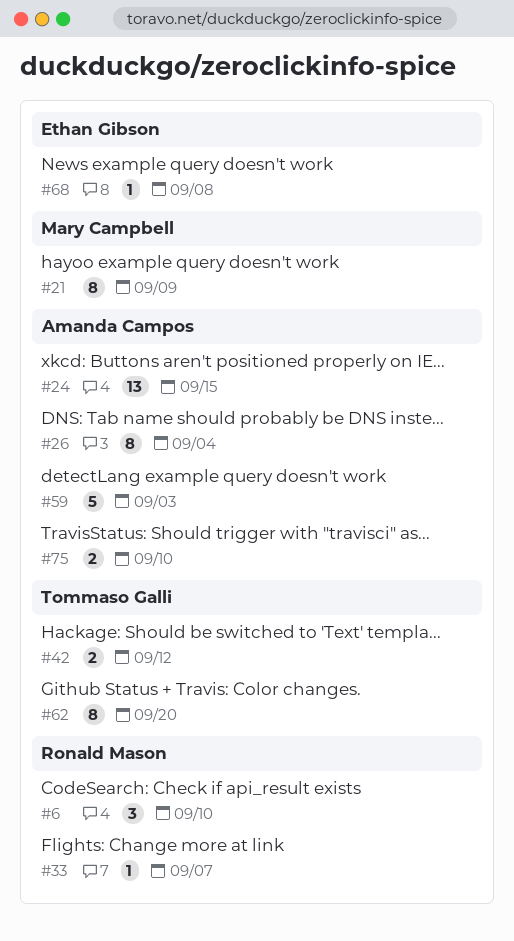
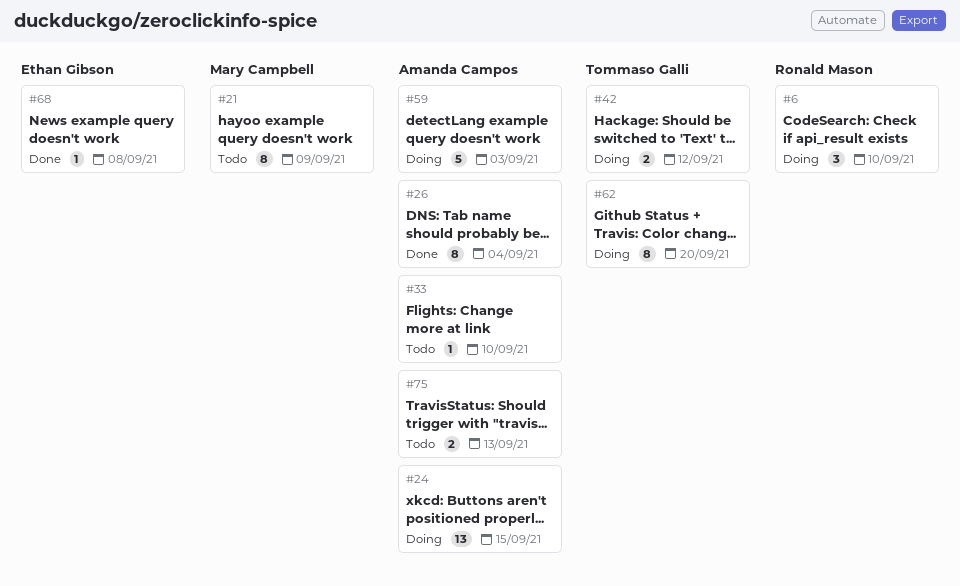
#33, owner: Ronald Mason -> Amanda Campos
#33, due: Sep 7 -> Sep 10
#75, due: Sep 10 -> Sep 13

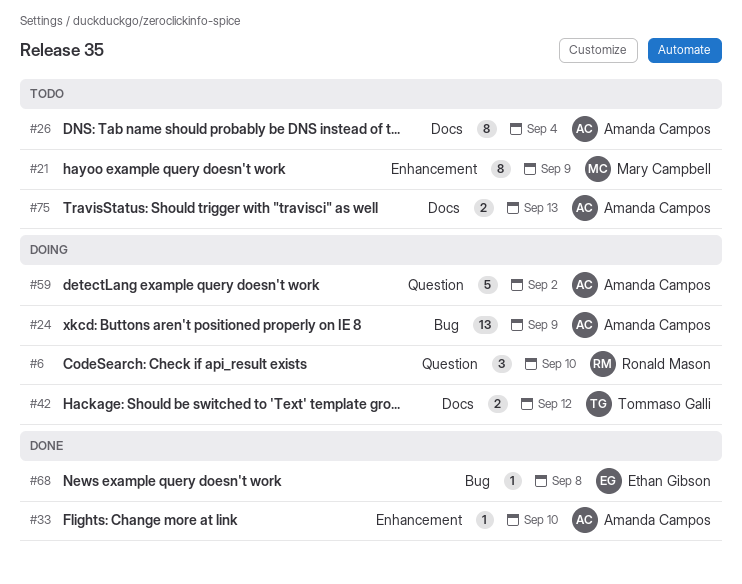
#24, due: Sep 15 -> Sep 9
#26, status: Done -> Todo
#33, status: Todo -> Done
#59, due: Sep 3 -> Sep 2
#62: present -> none

